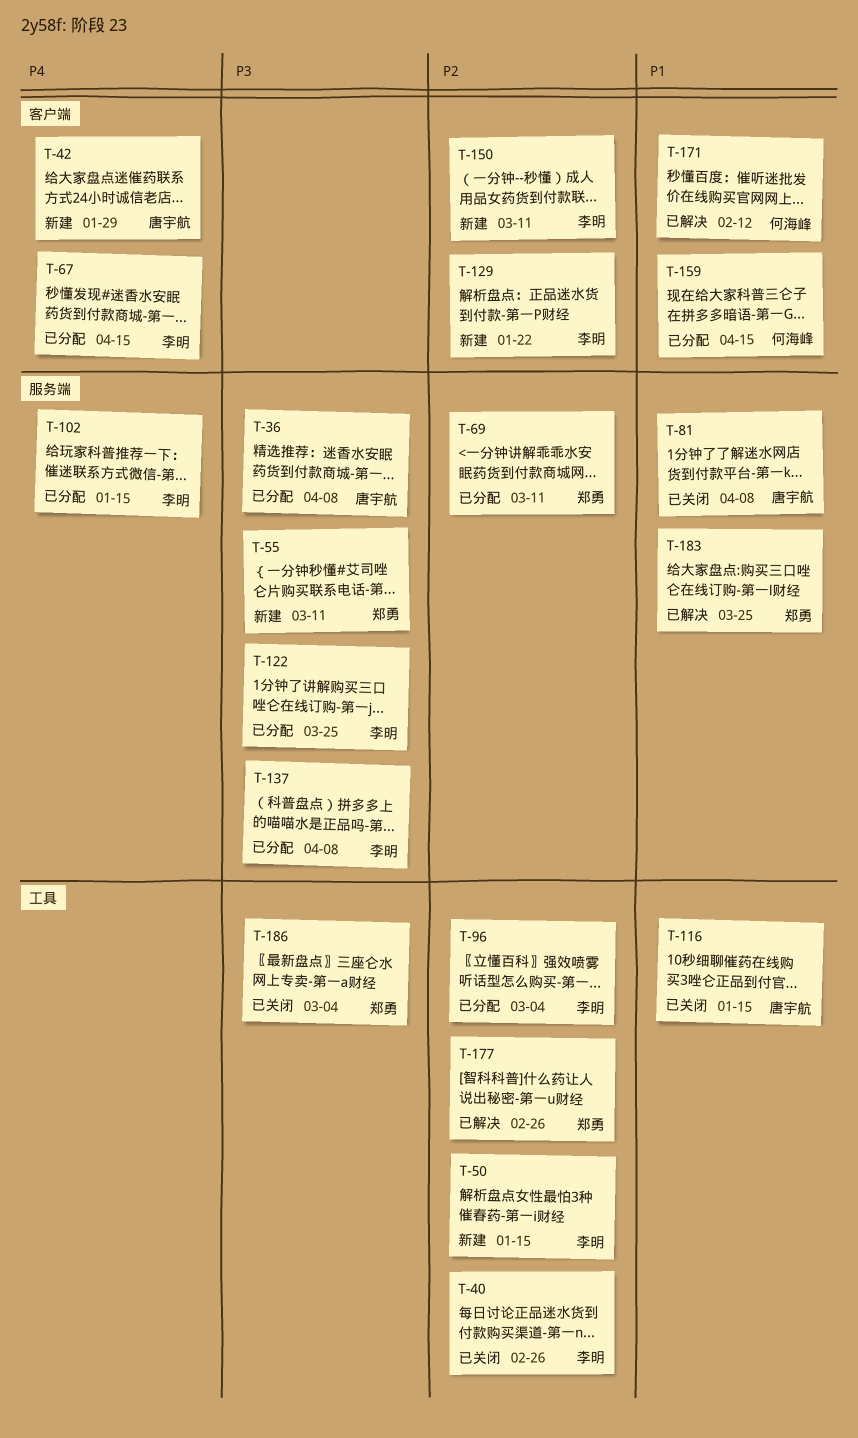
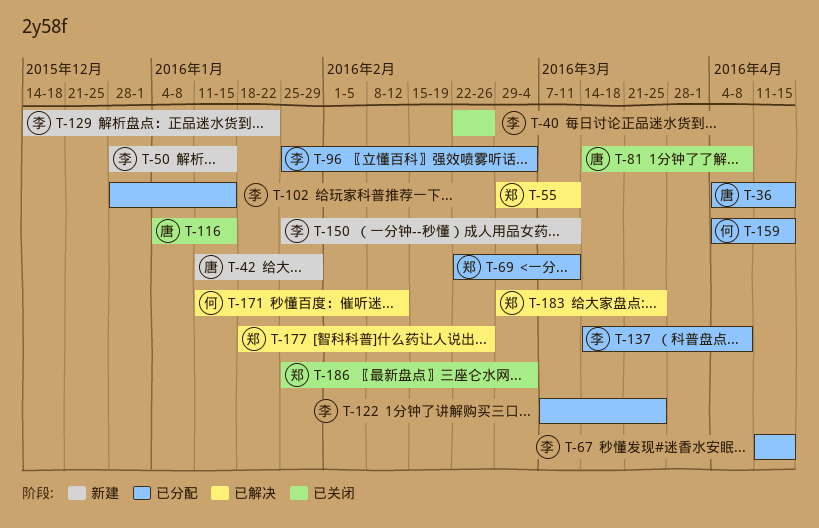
T-36, due: Apr 8 -> Apr 15
T-55, status: 新建 -> 已解决

